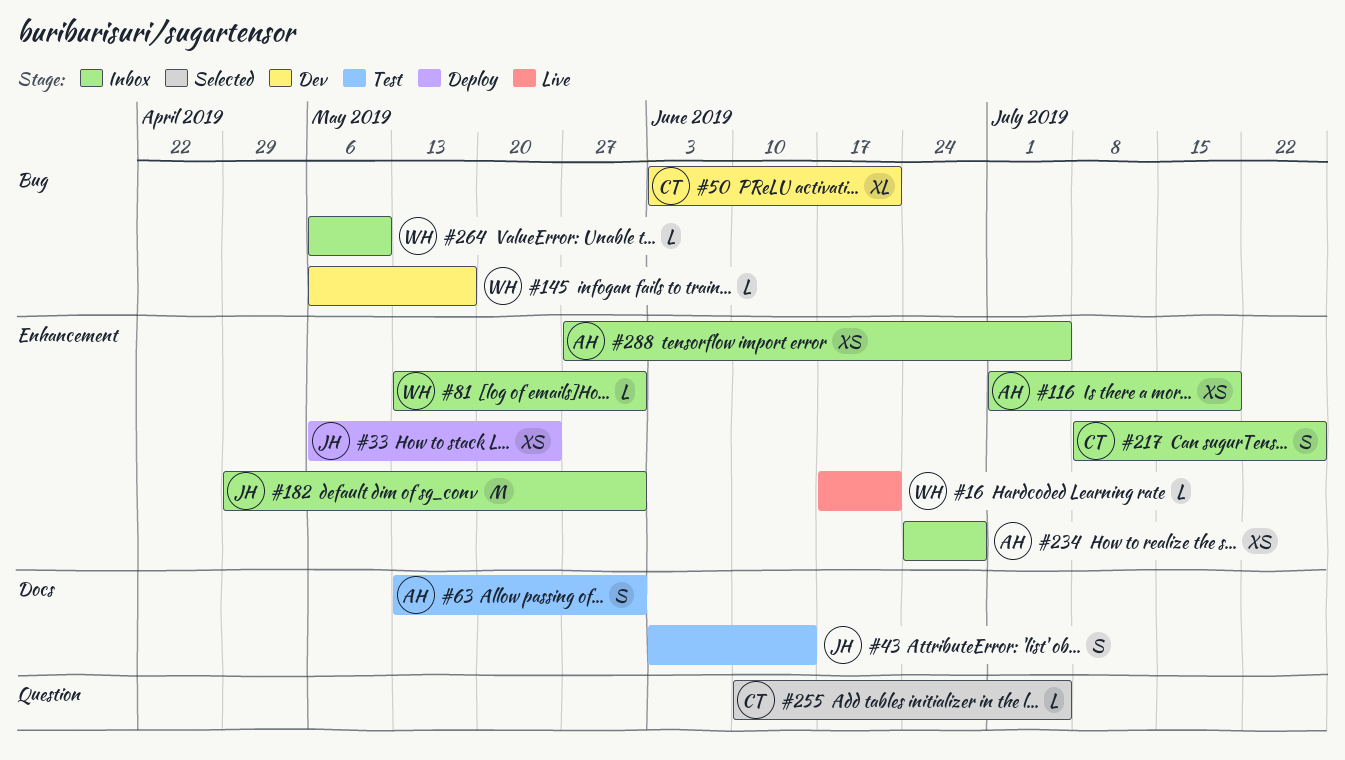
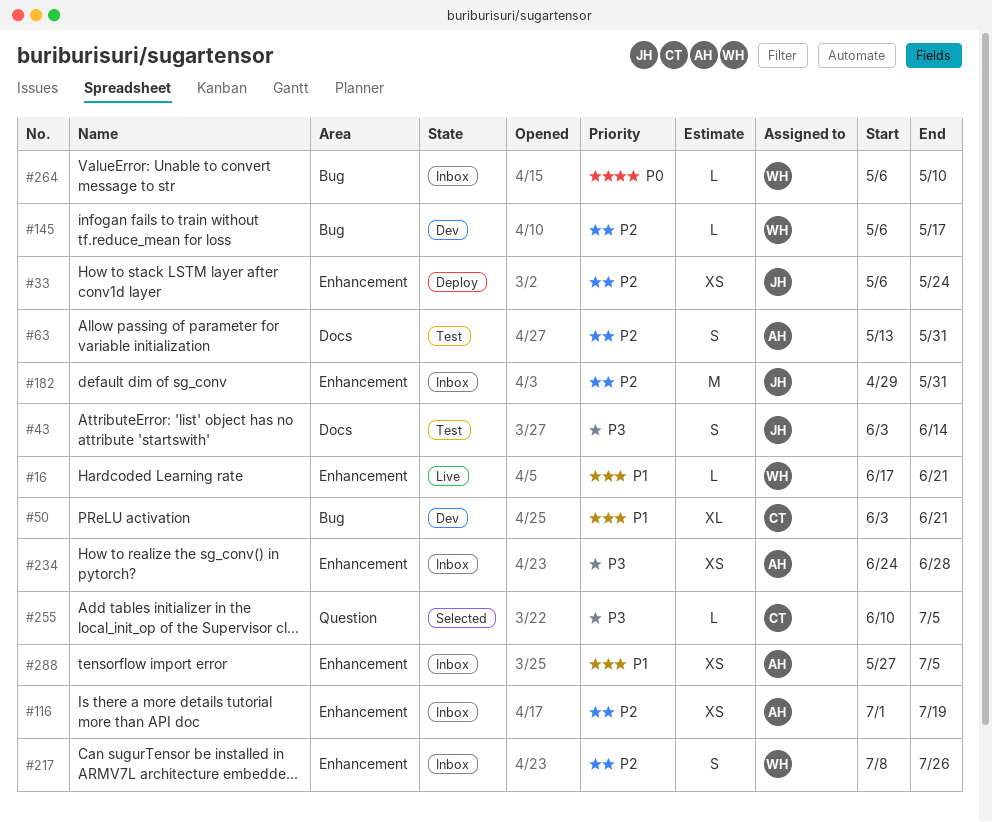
#81: present -> none
#217, owner: CT -> WH

